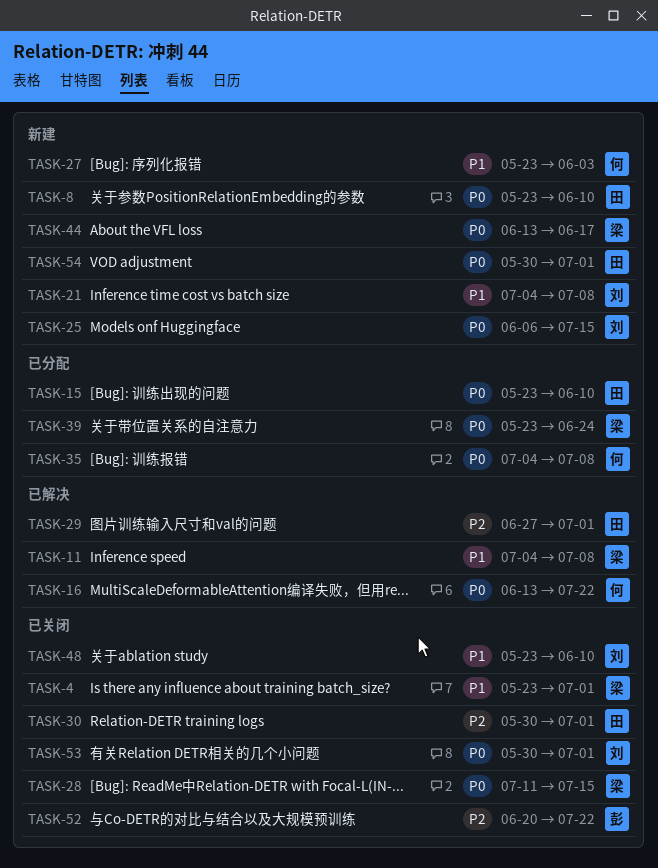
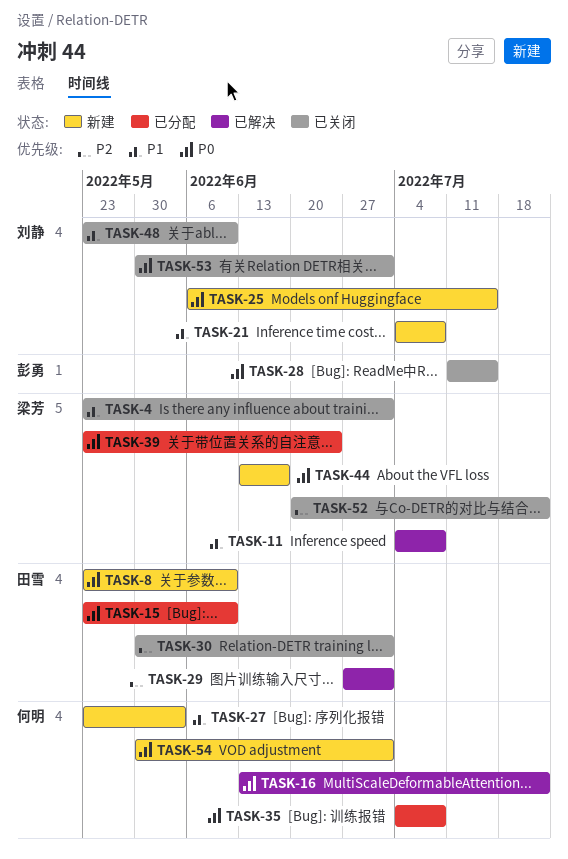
TASK-28, owner: 梁芳 -> 彭勇
TASK-52, owner: 彭勇 -> 梁芳
TASK-54, owner: 田雪 -> 何明

